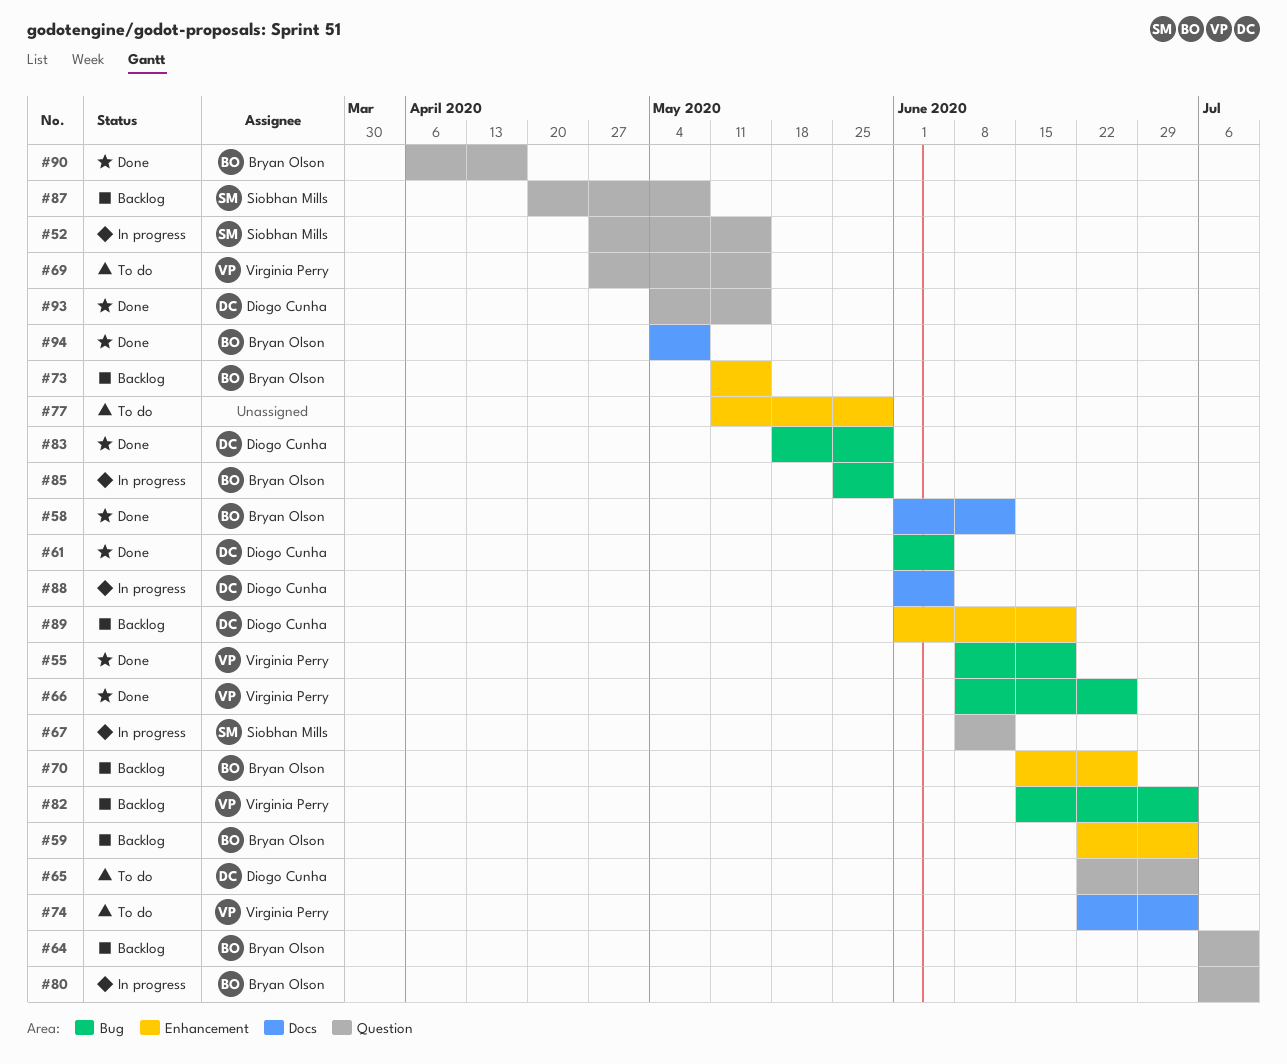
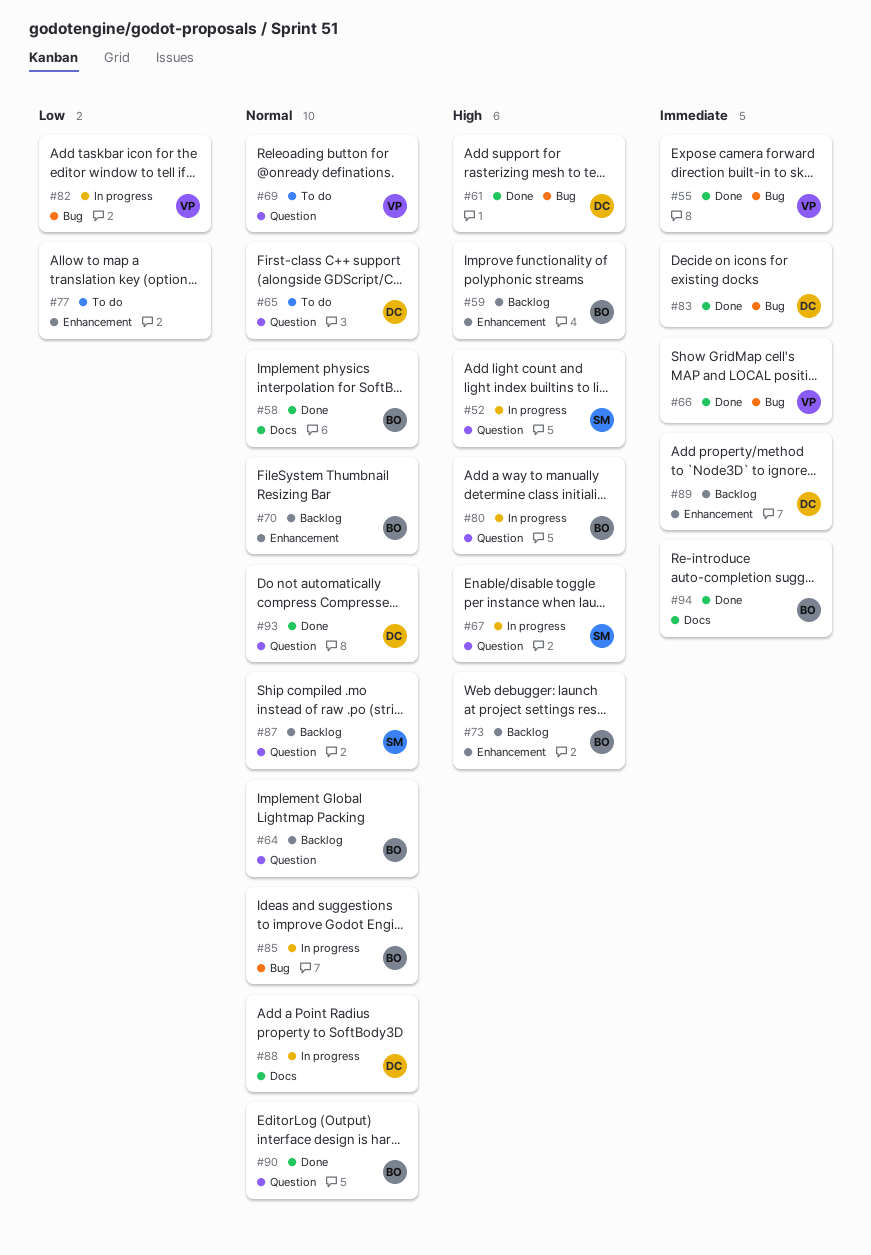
#74: present -> none
#82, status: Backlog -> In progress

